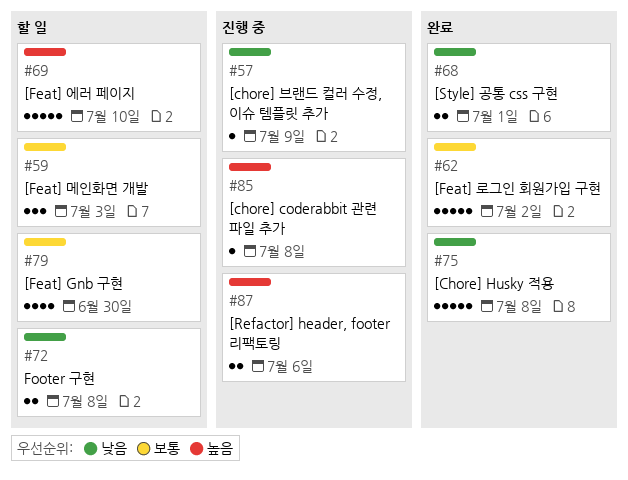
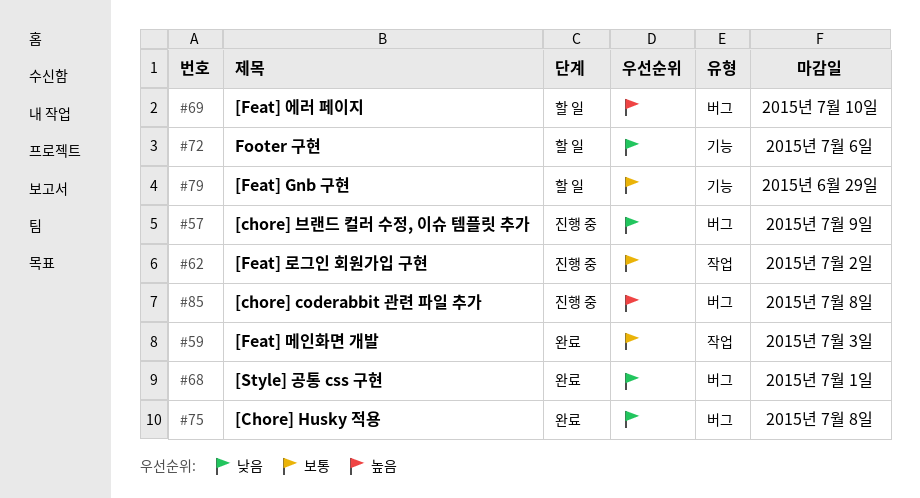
#59, status: 할 일 -> 완료
#62, status: 완료 -> 진행 중
#72, due: Jul 8 -> Jul 6
#79, due: Jun 30 -> Jun 29
#87: present -> none

